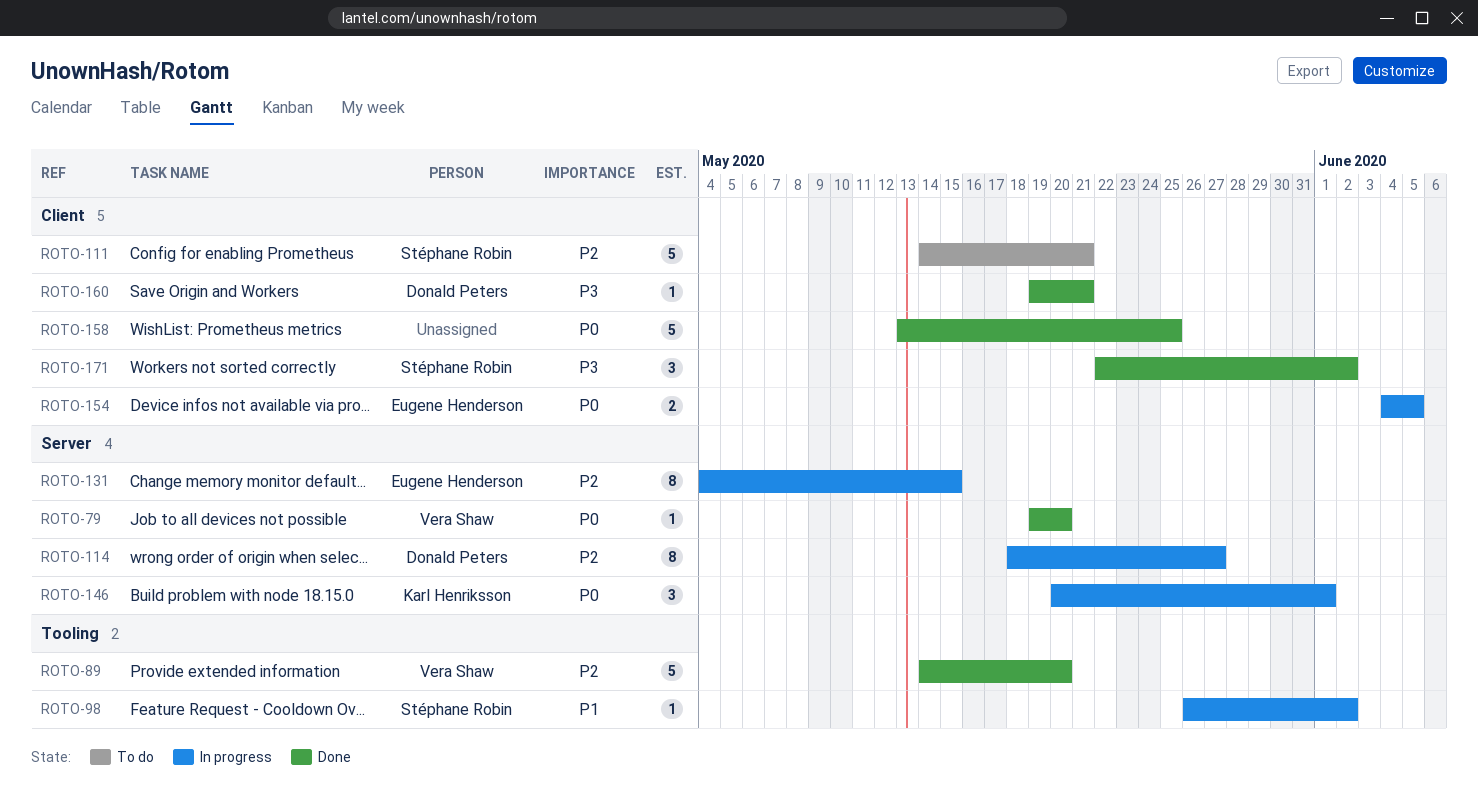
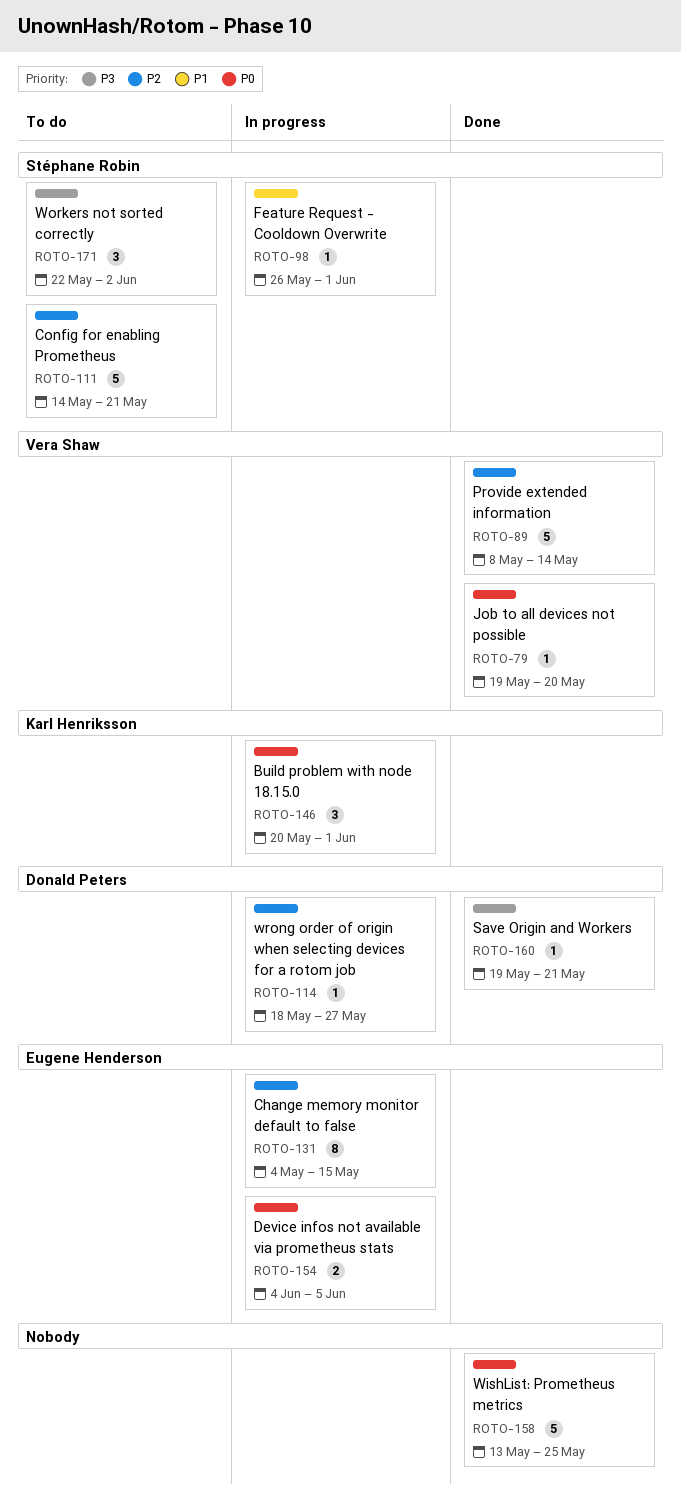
ROTO-89, start: May 14 -> May 8
ROTO-89, due: May 20 -> May 14
ROTO-98, due: Jun 2 -> Jun 1
ROTO-114, estimate: 8 -> 1
ROTO-171, status: Done -> To do

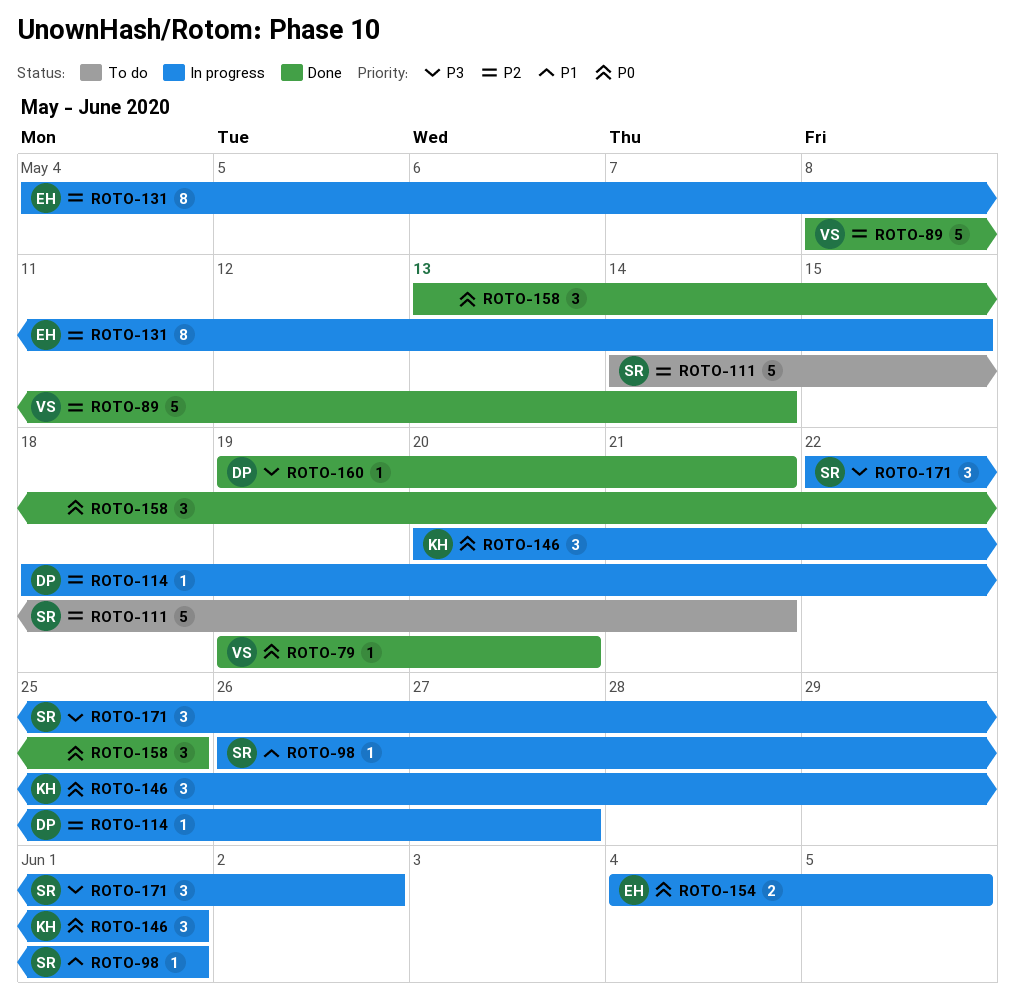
ROTO-158, estimate: 5 -> 3
ROTO-171, status: To do -> In progress

